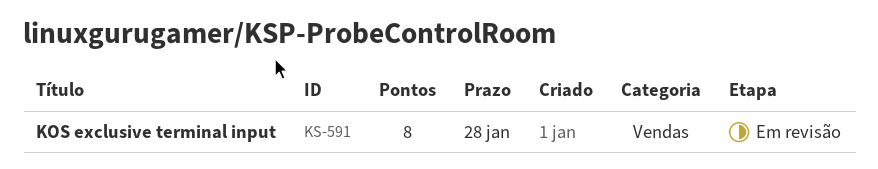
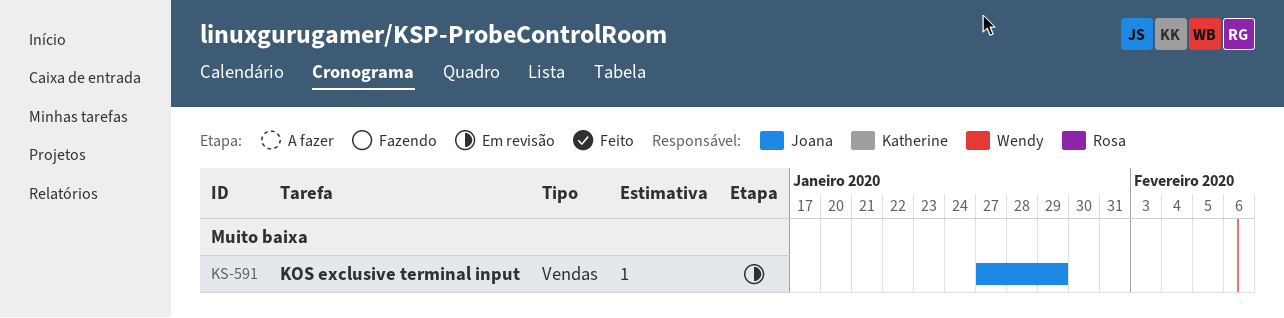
KS-591, estimate: 8 -> 1
KS-591, due: Jan 28 -> Jan 29

